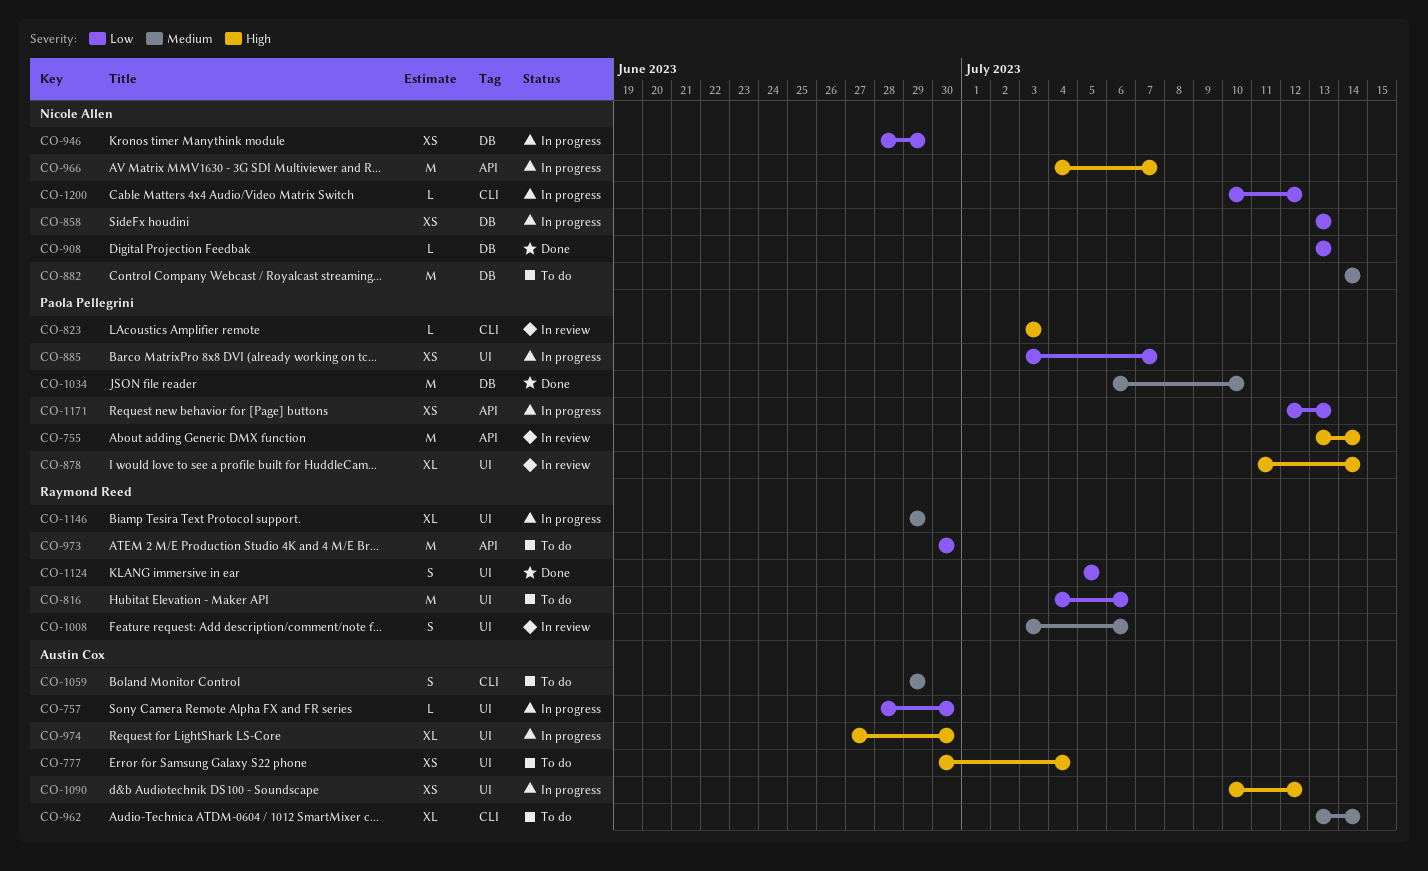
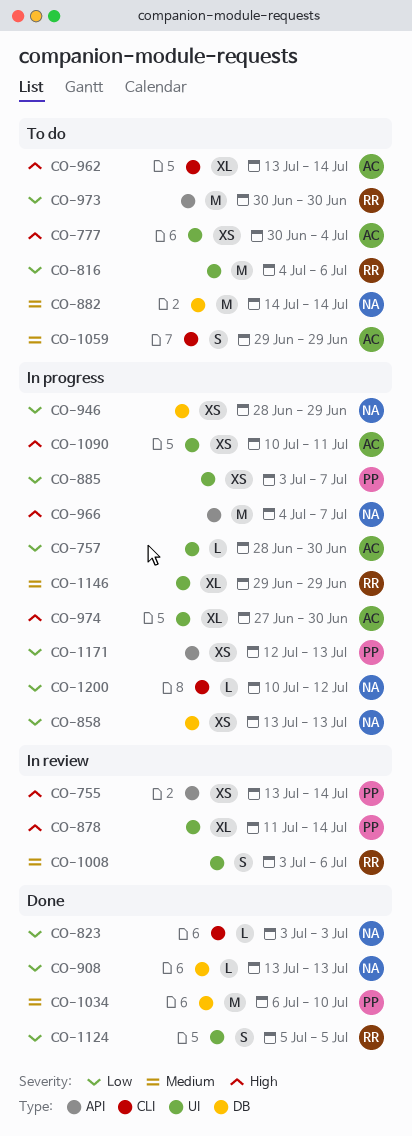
CO-755, estimate: M -> XS
CO-823, status: In review -> Done
CO-823, owner: Paola Pellegrini -> Nicole Allen
CO-823, priority: High -> Low
CO-962, priority: Medium -> High
CO-1090, due: Jul 12 -> Jul 11

